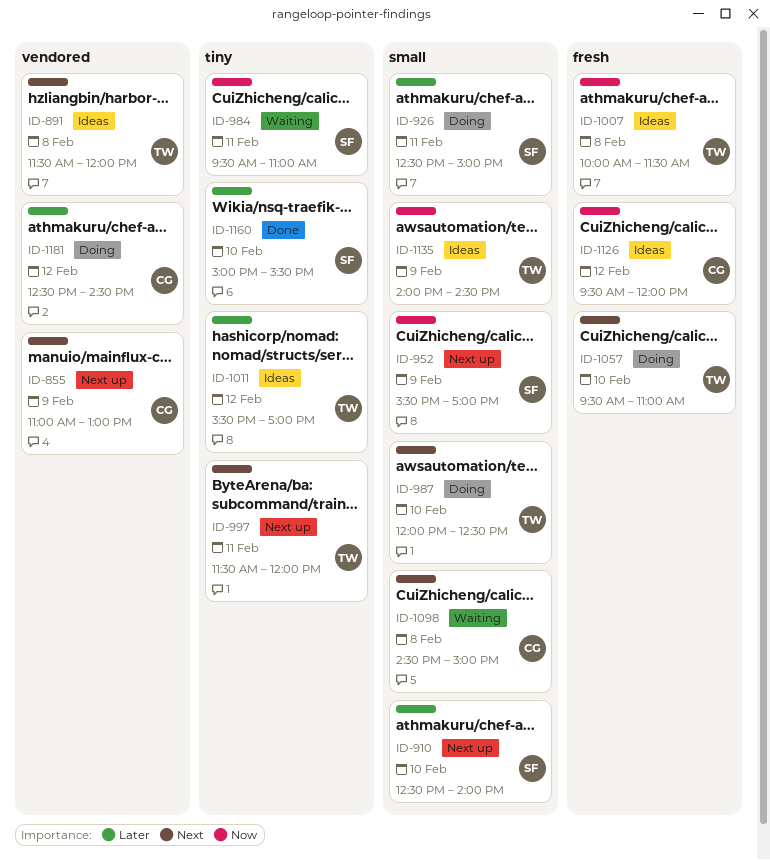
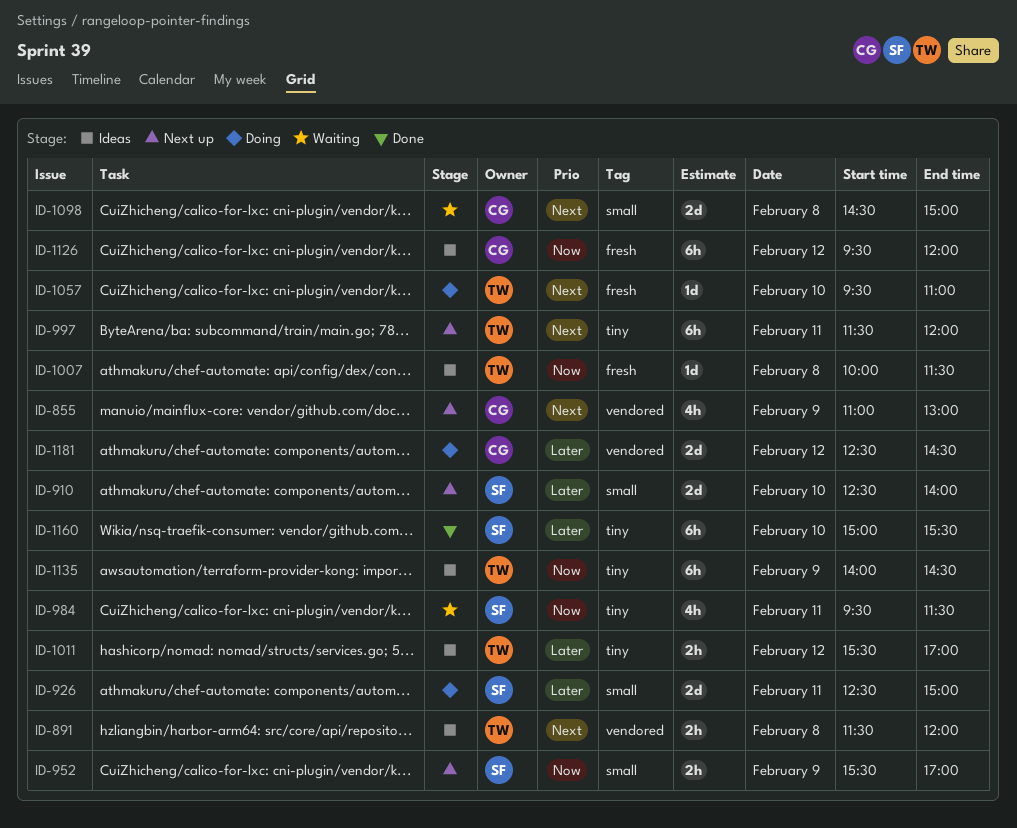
ID-984, ends: 11:00 -> 11:30
ID-987: present -> none
ID-1135, label: small -> tiny

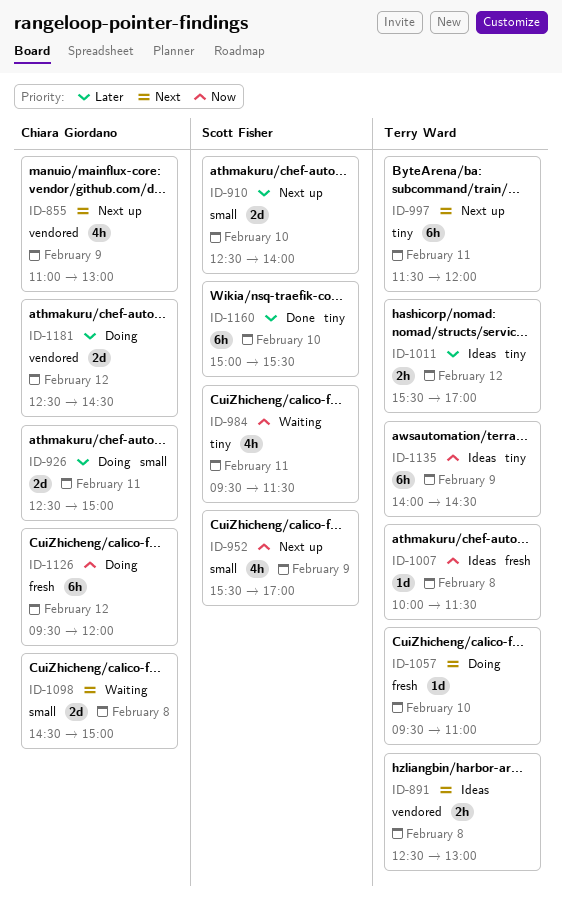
ID-891, begins: 11:30 -> 12:30
ID-891, ends: 12:00 -> 13:00
ID-926, owner: Scott Fisher -> Chiara Giordano
ID-952, estimate: 2h -> 4h
ID-1126, status: Ideas -> Doing

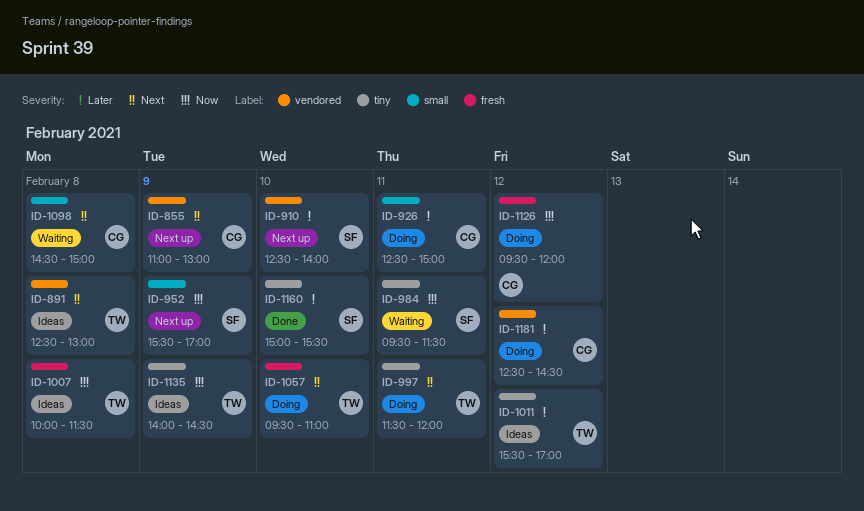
ID-910, label: small -> vendored
ID-997, status: Next up -> Doing

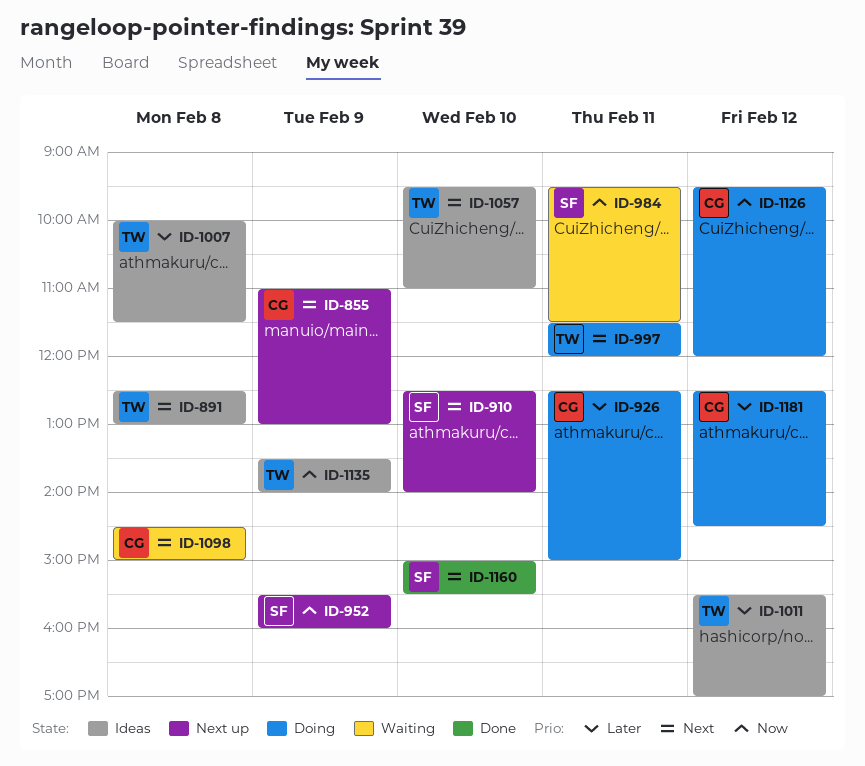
ID-910, priority: Later -> Next
ID-952, ends: 17:00 -> 16:00
ID-1007, priority: Now -> Later
ID-1057, status: Doing -> Ideas
ID-1135, begins: 14:00 -> 13:30
ID-1135, ends: 14:30 -> 14:00
ID-1160, priority: Later -> Next

